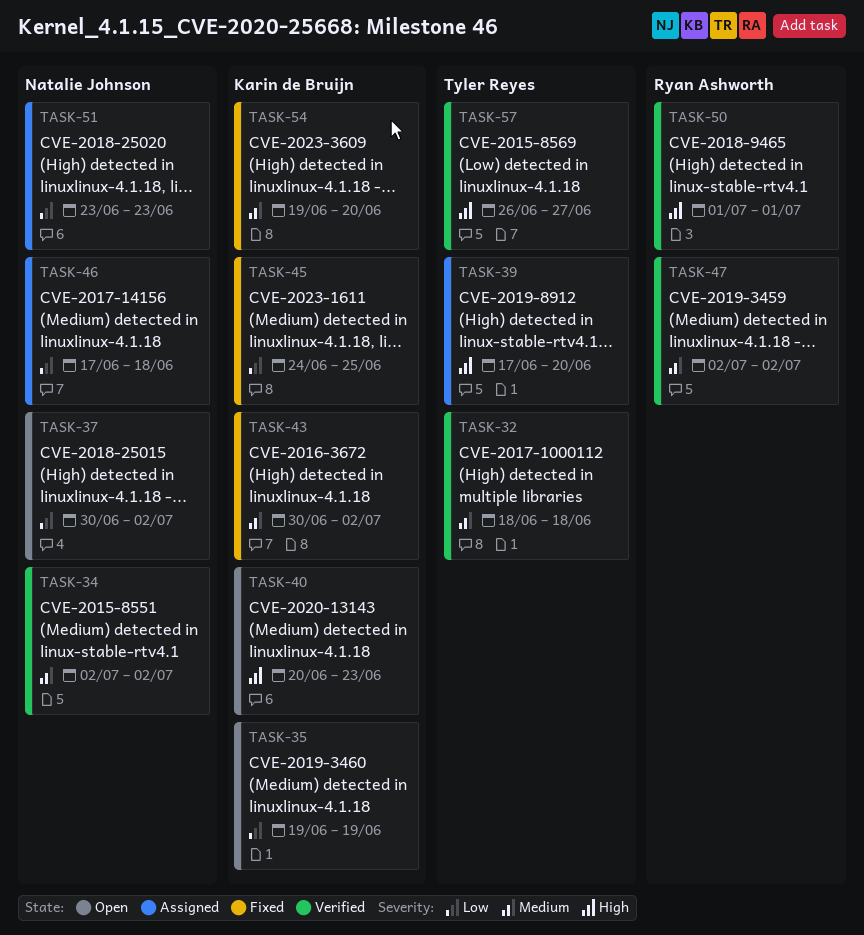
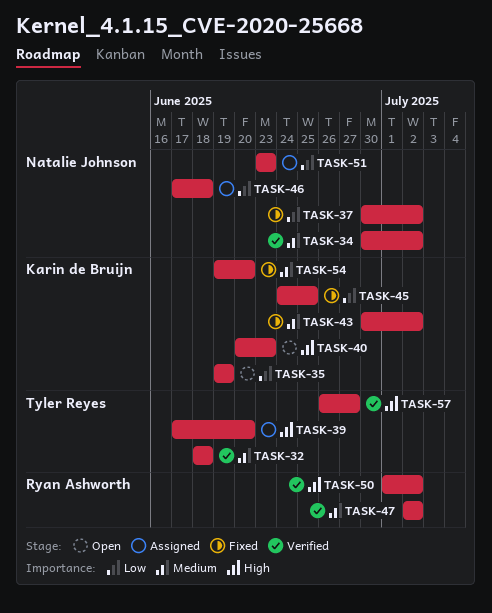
TASK-34, start: Jul 2 -> Jun 30
TASK-37, status: Open -> Fixed
TASK-50, due: Jul 1 -> Jul 2

